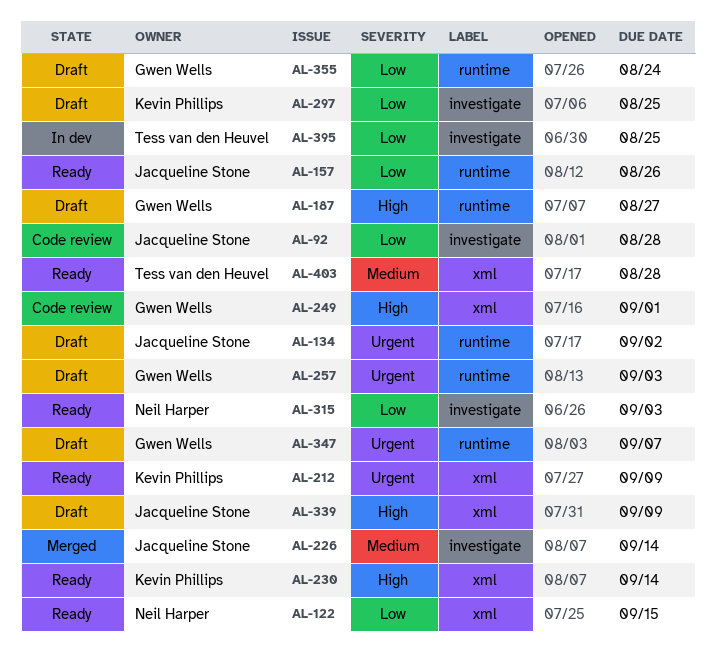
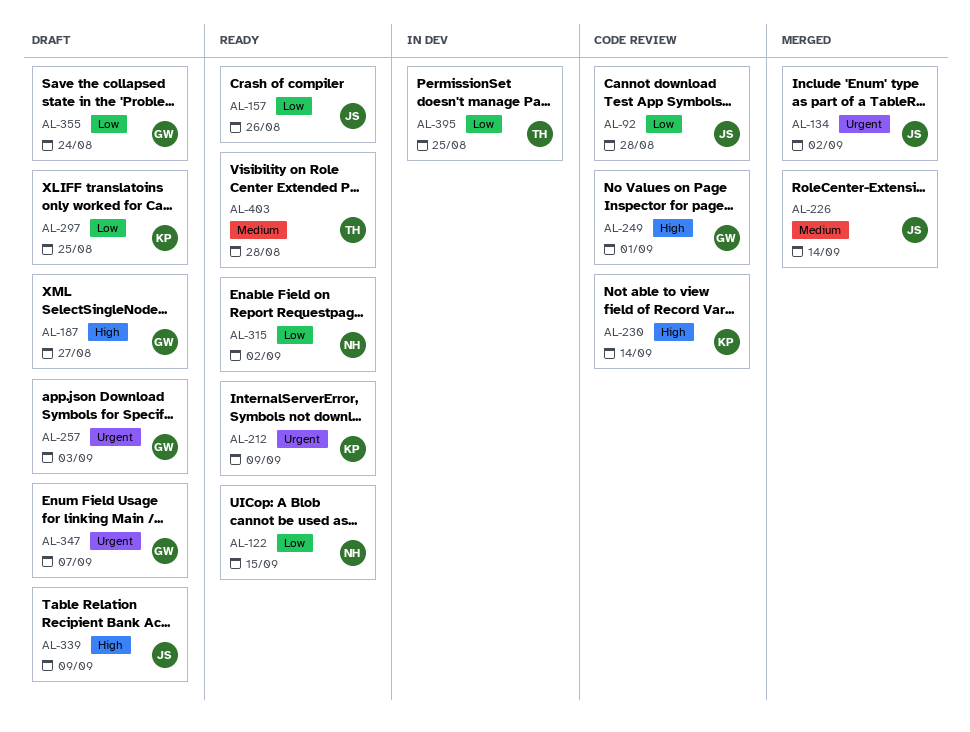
AL-134, status: Draft -> Merged
AL-230, status: Ready -> Code review
AL-315, due: Sep 3 -> Sep 2

